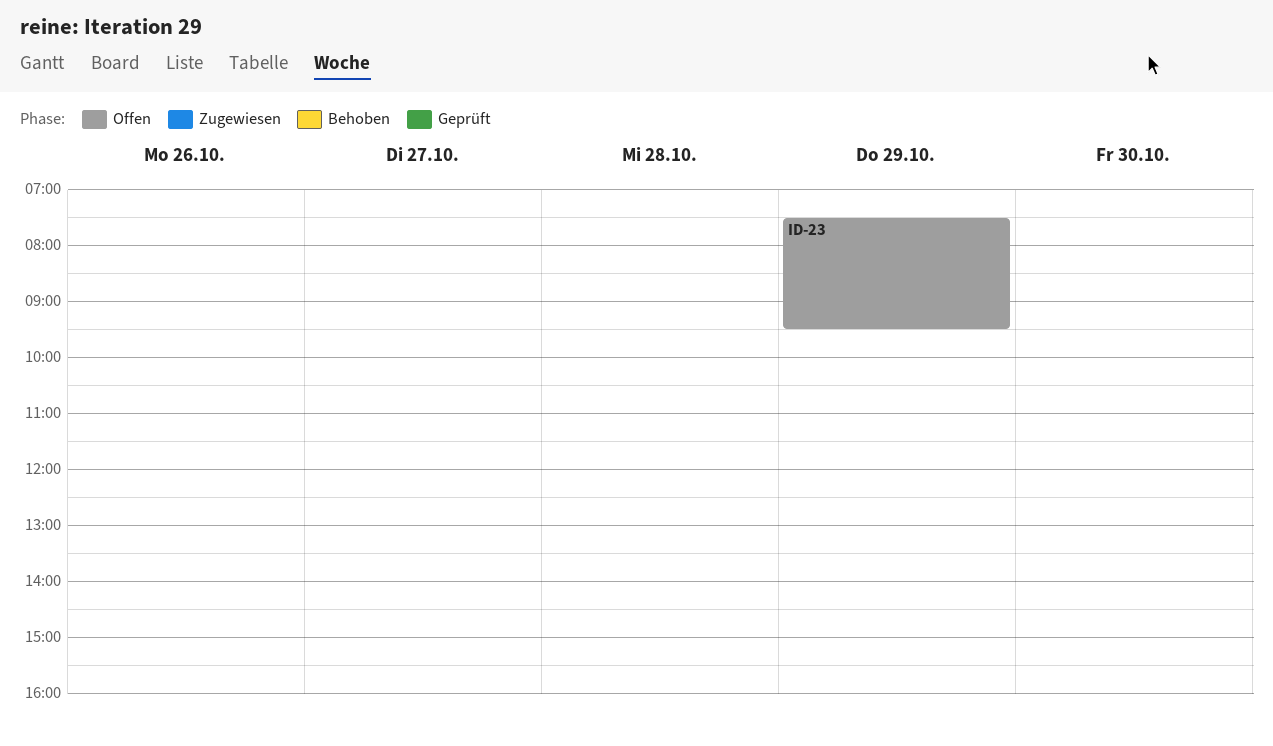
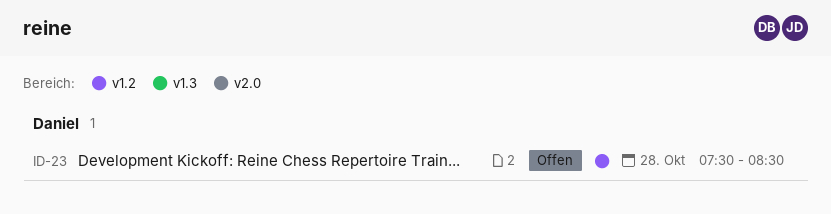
ID-23, day: Oct 29 -> Oct 28
ID-23, ends: 09:30 -> 08:30

